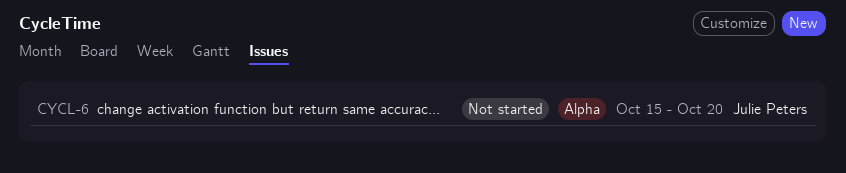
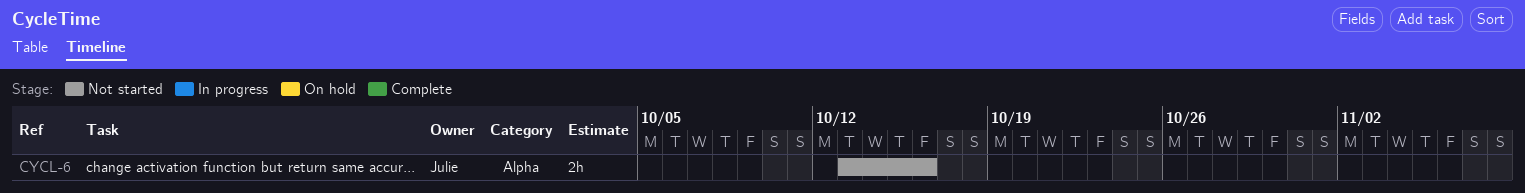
CYCL-6, start: Oct 15 -> Oct 13
CYCL-6, due: Oct 20 -> Oct 16

